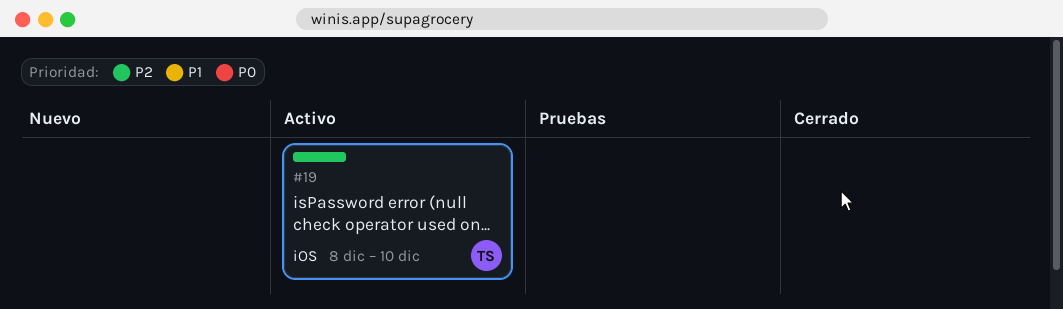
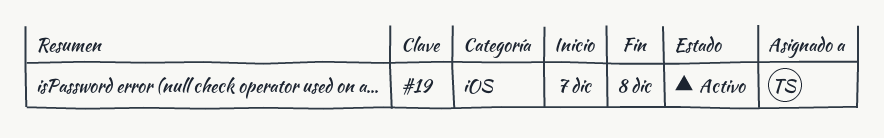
#19, start: Dec 8 -> Dec 7
#19, due: Dec 10 -> Dec 8

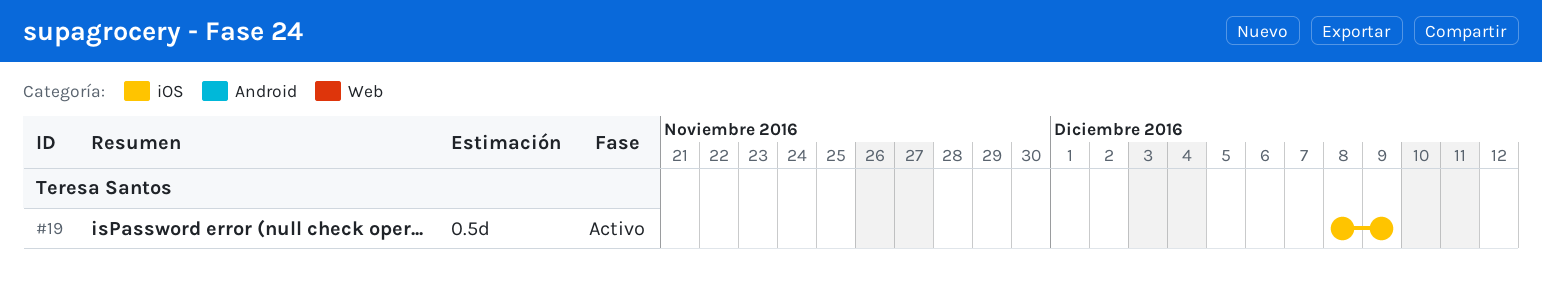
#19, start: Dec 7 -> Dec 8
#19, due: Dec 8 -> Dec 9

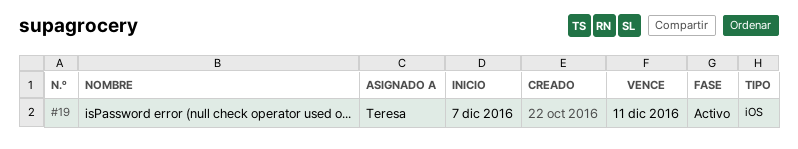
#19, start: Dec 8 -> Dec 7
#19, due: Dec 9 -> Dec 11

